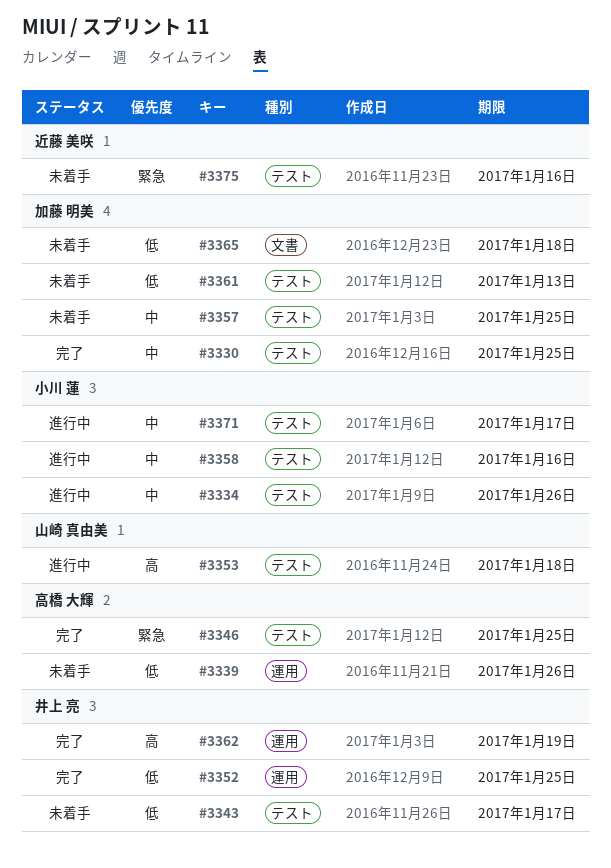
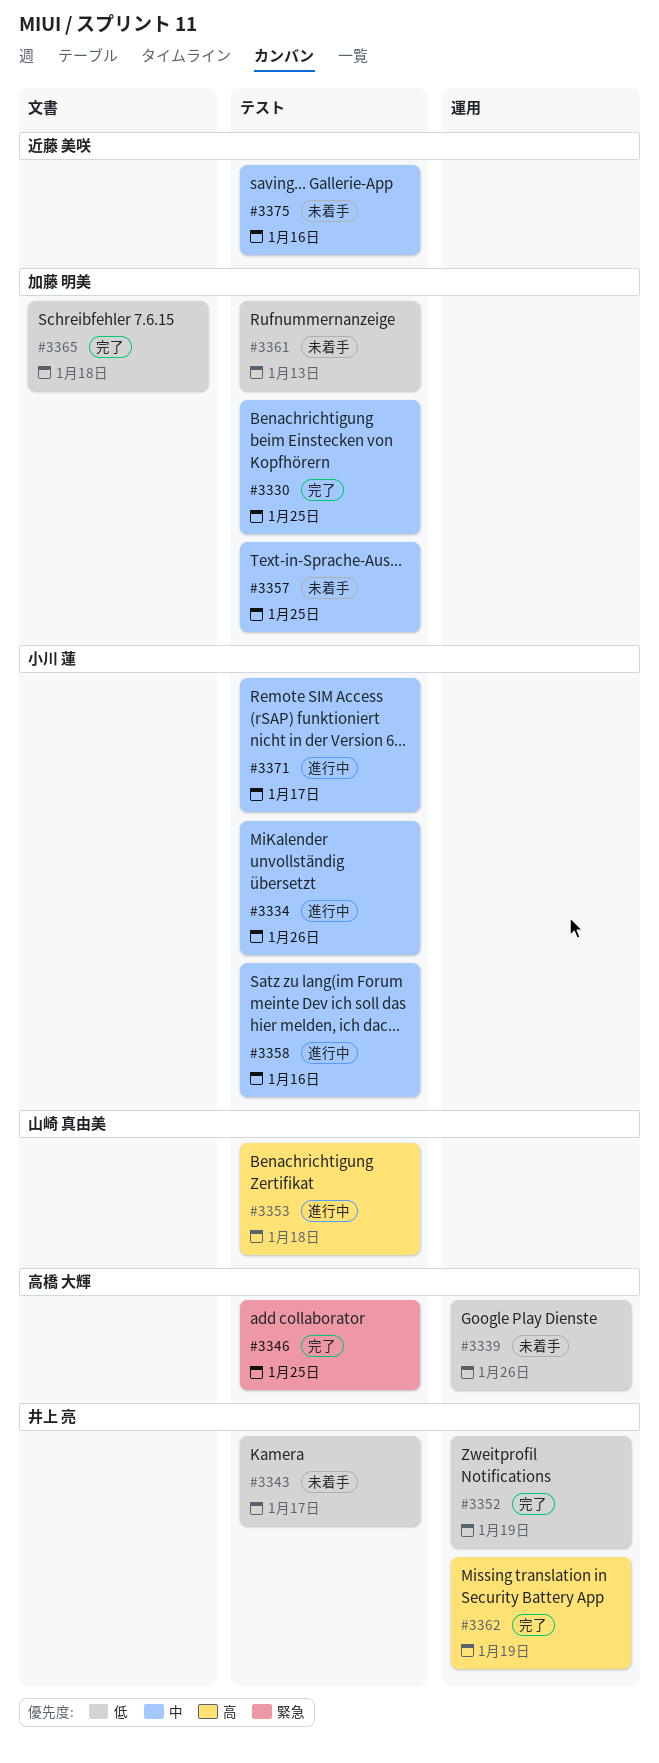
#3352, due: Jan 25 -> Jan 19
#3365, status: 未着手 -> 完了
#3375, priority: 緊急 -> 中

